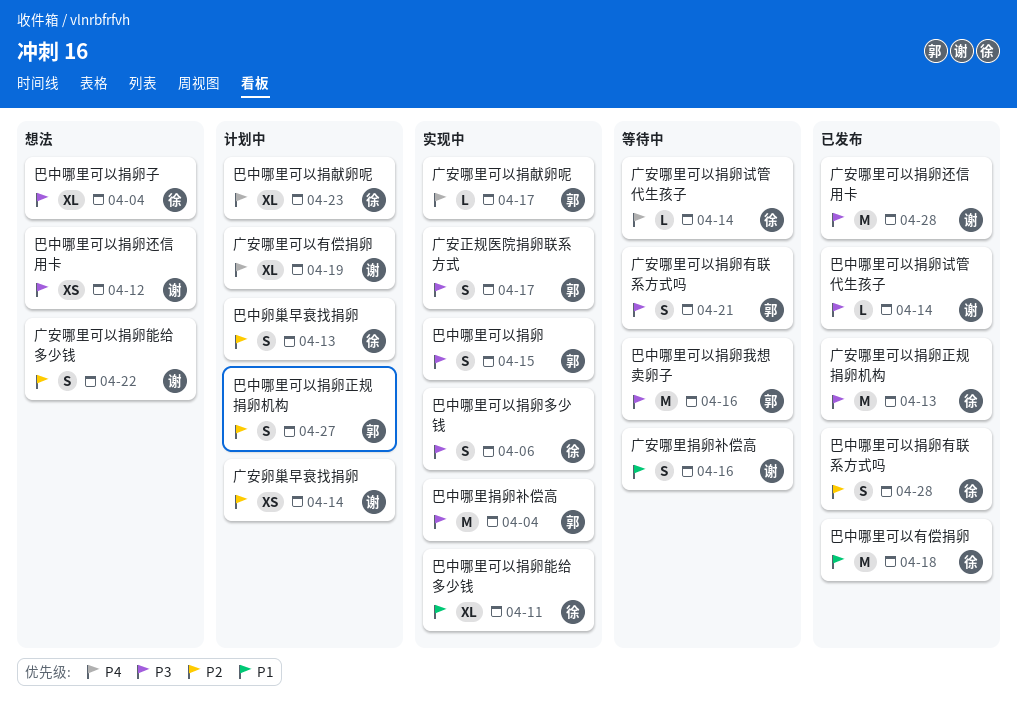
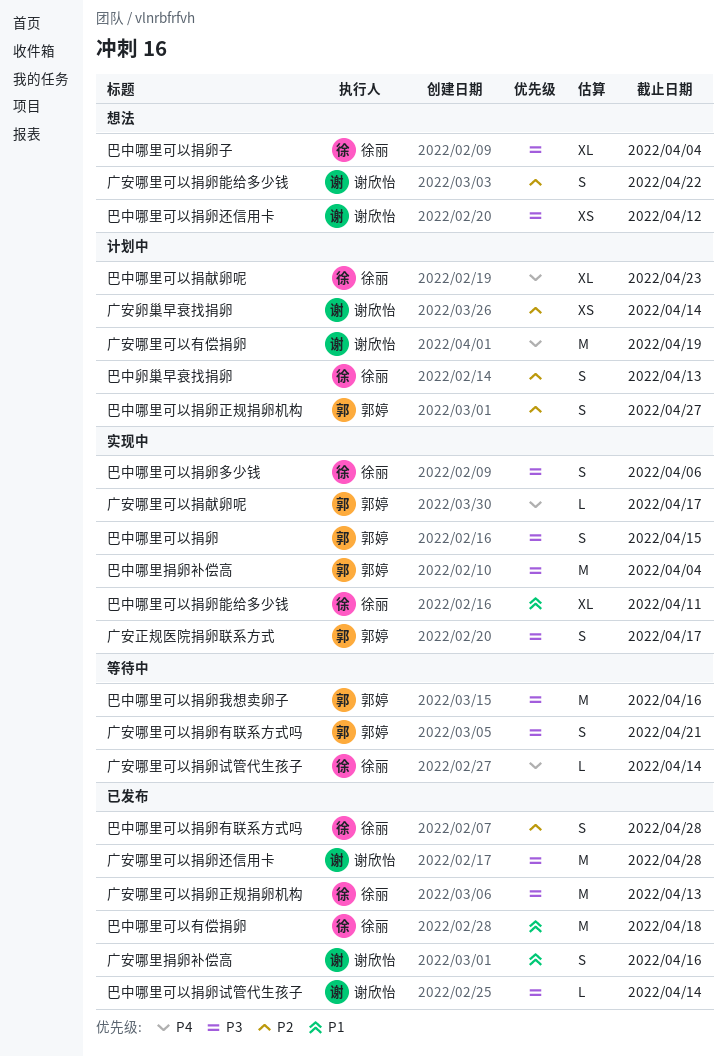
广安哪里可以有偿捐卵, estimate: XL -> M
广安哪里捐卵补偿高, status: 等待中 -> 已发布

